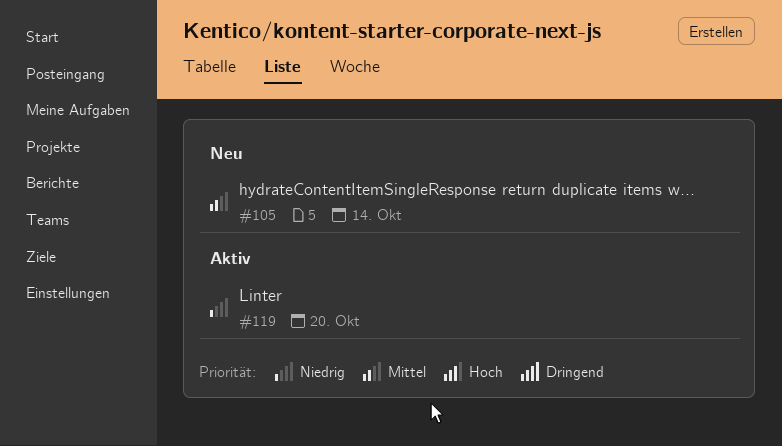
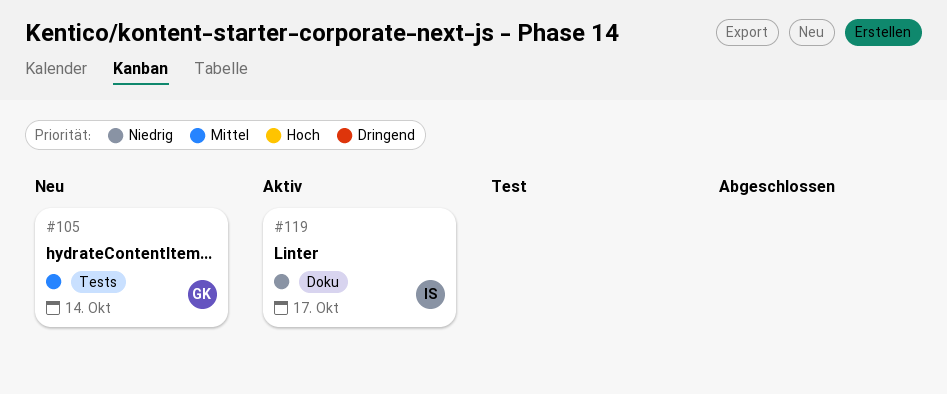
#119, due: Oct 20 -> Oct 17

